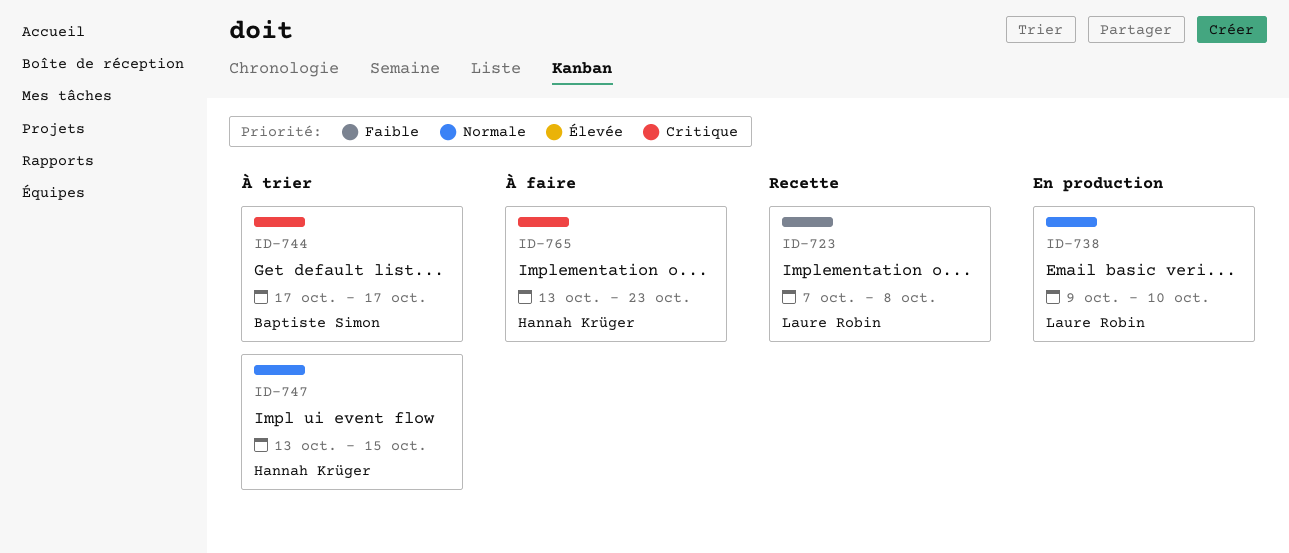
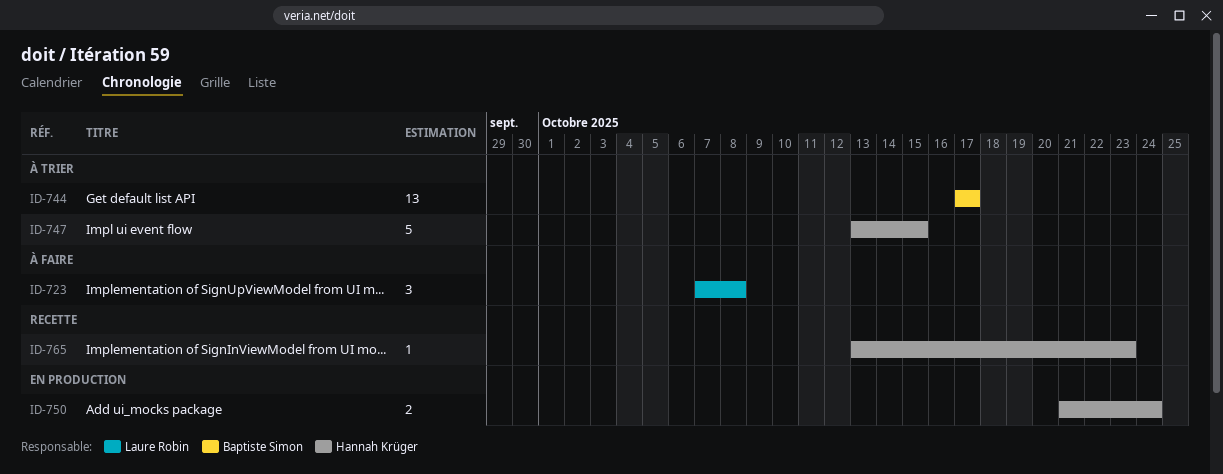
ID-723, status: Recette -> À faire
ID-738: present -> none
ID-750: none -> present
ID-765, status: À faire -> Recette

